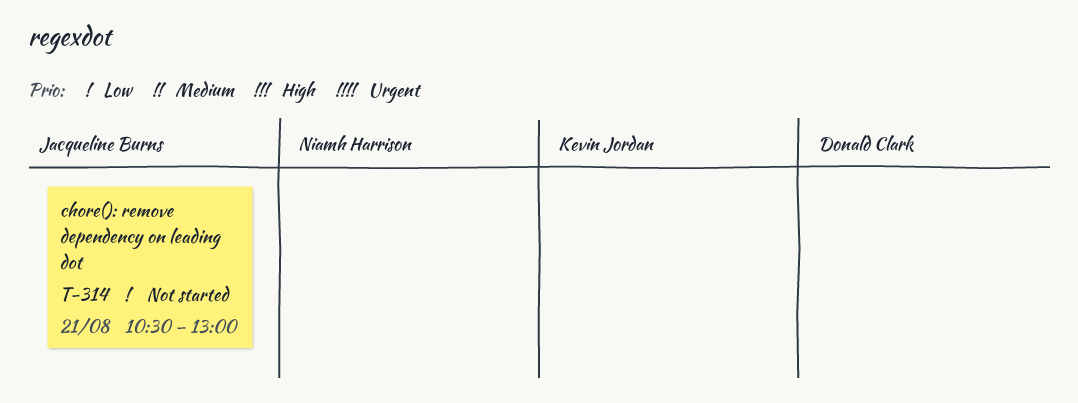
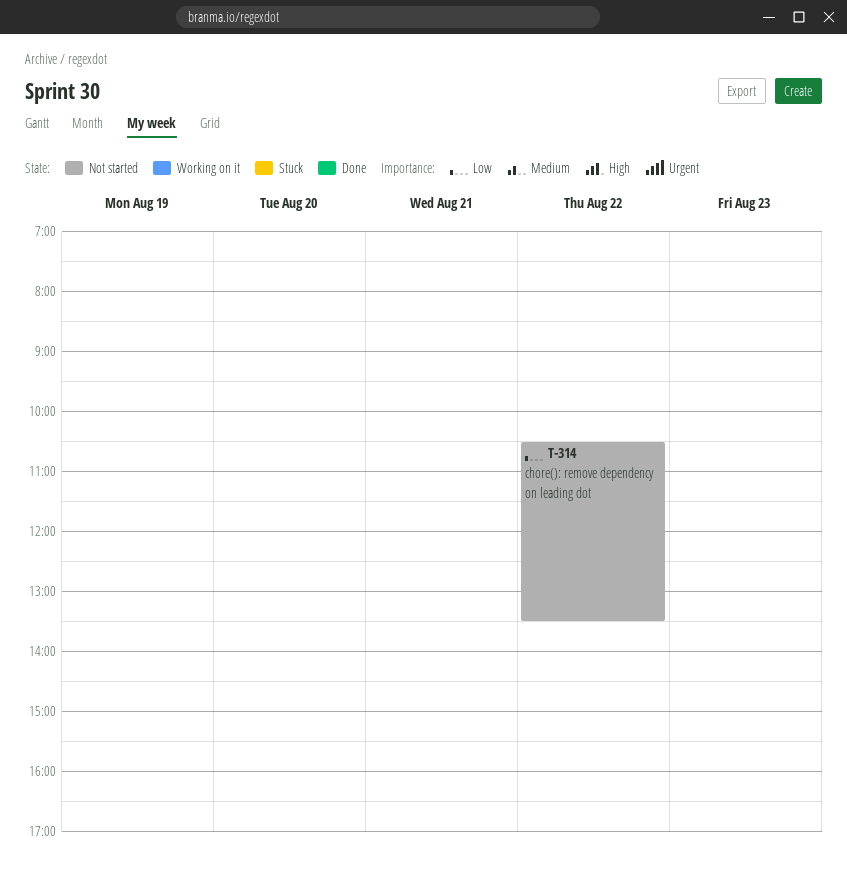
T-314, day: Aug 21 -> Aug 22
T-314, ends: 13:00 -> 13:30

